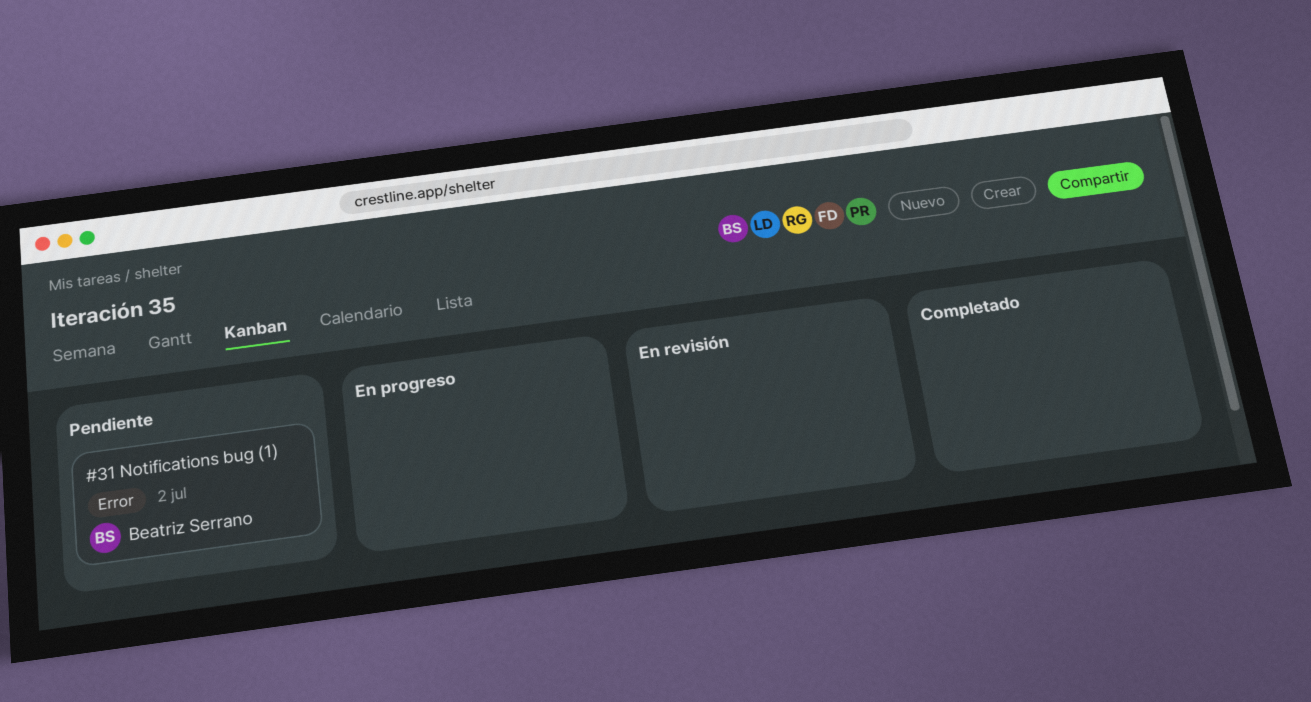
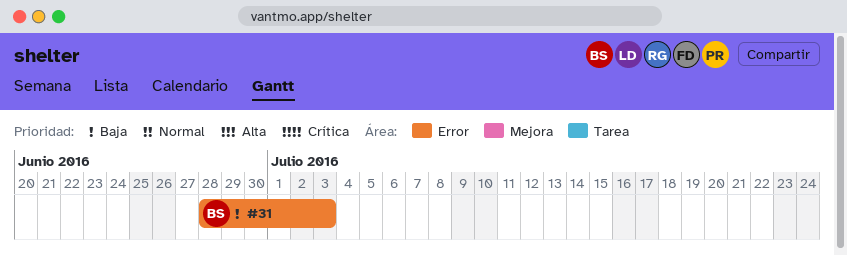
#31, due: Jul 2 -> Jul 3

